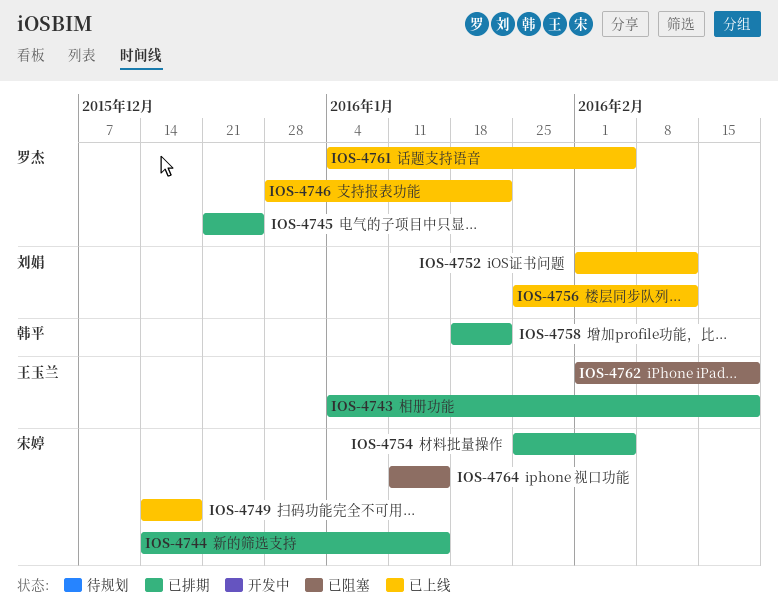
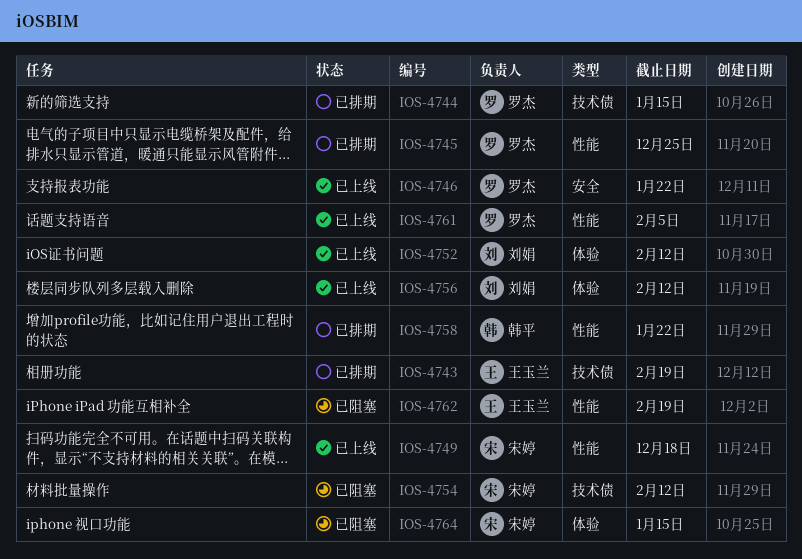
IOS-4744, owner: 宋婷 -> 罗杰
IOS-4754, status: 已排期 -> 已阻塞
IOS-4754, due: Feb 5 -> Feb 12

